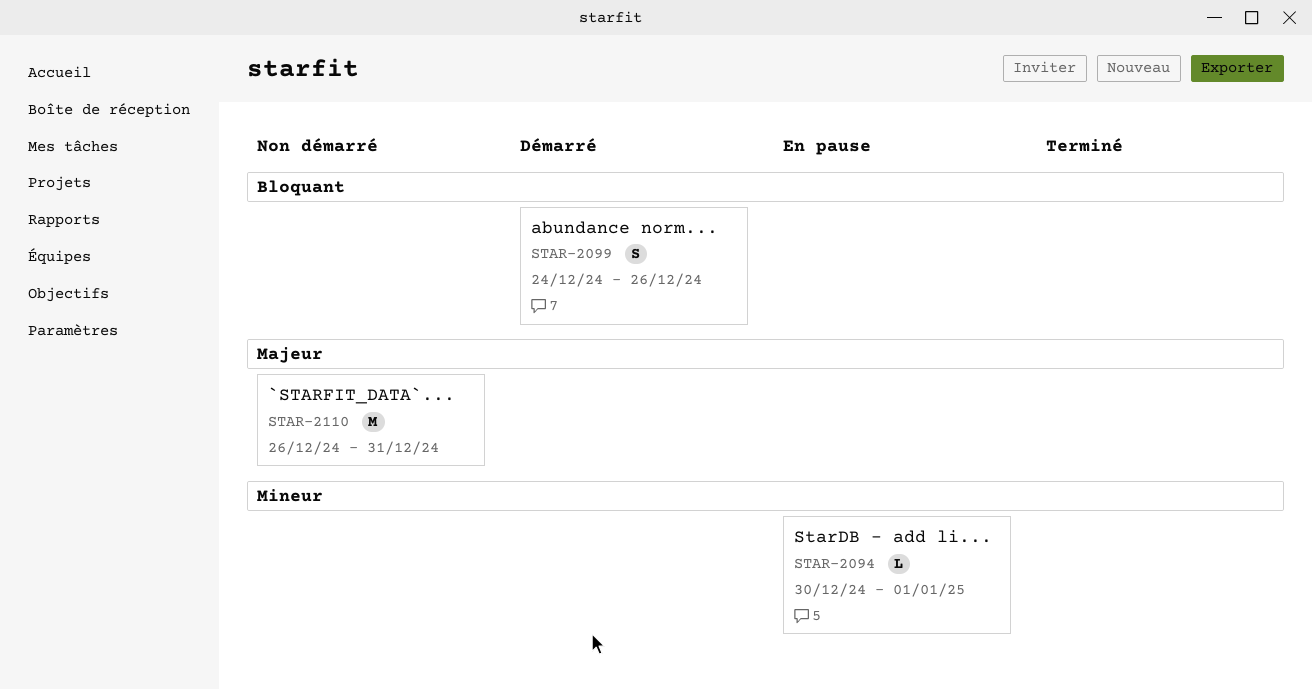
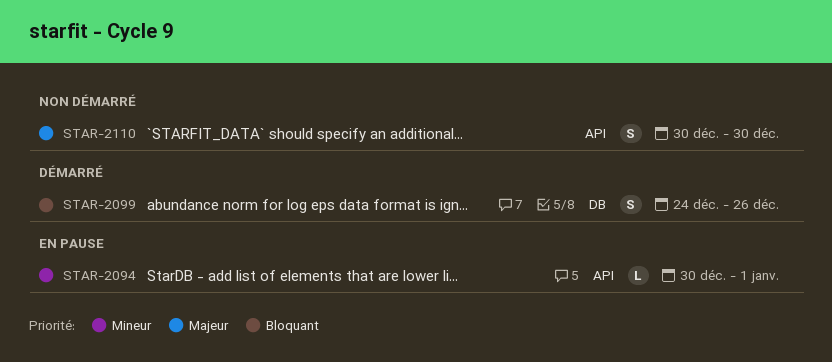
STAR-2110, estimate: M -> S
STAR-2110, start: Dec 26 -> Dec 30
STAR-2110, due: Dec 31 -> Dec 30

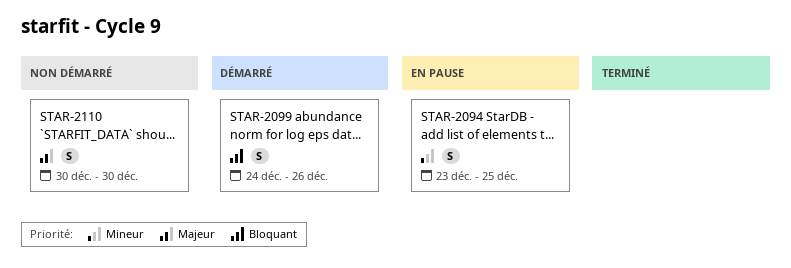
STAR-2094, estimate: L -> S
STAR-2094, start: Dec 30 -> Dec 23
STAR-2094, due: Jan 1 -> Dec 25

